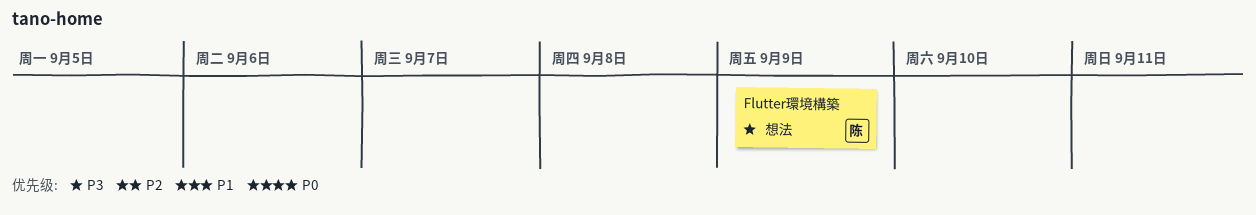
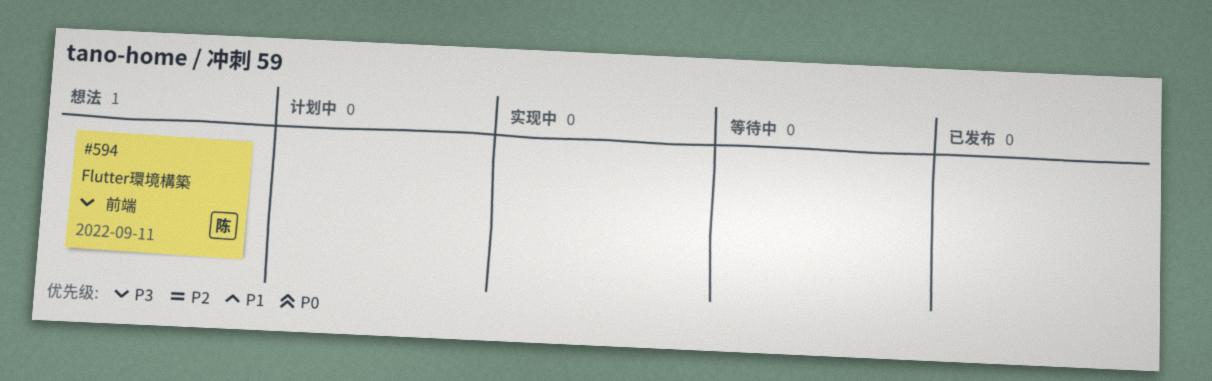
Flutter環境構築, due: Sep 9 -> Sep 11

